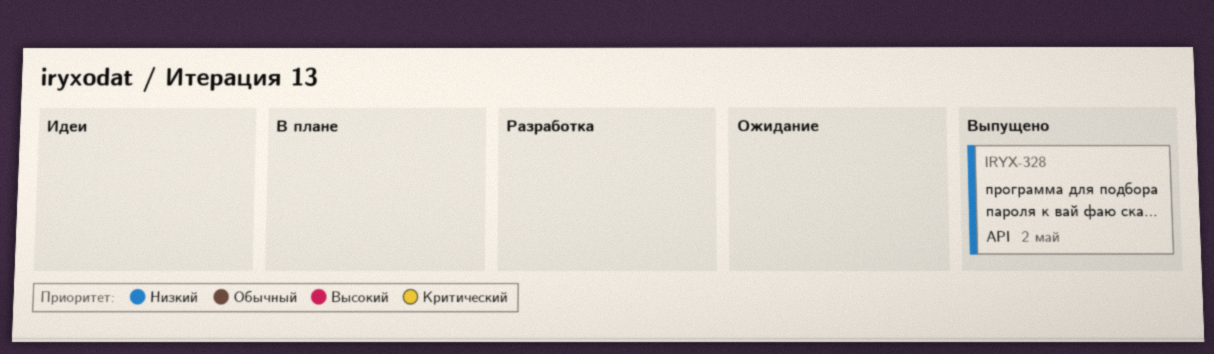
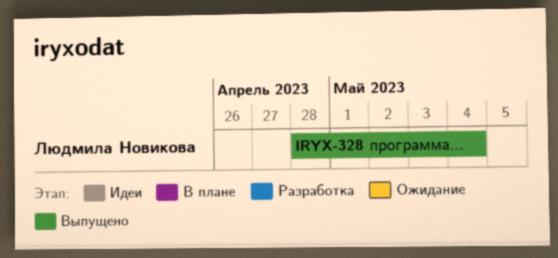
IRYX-328, due: May 2 -> May 4

